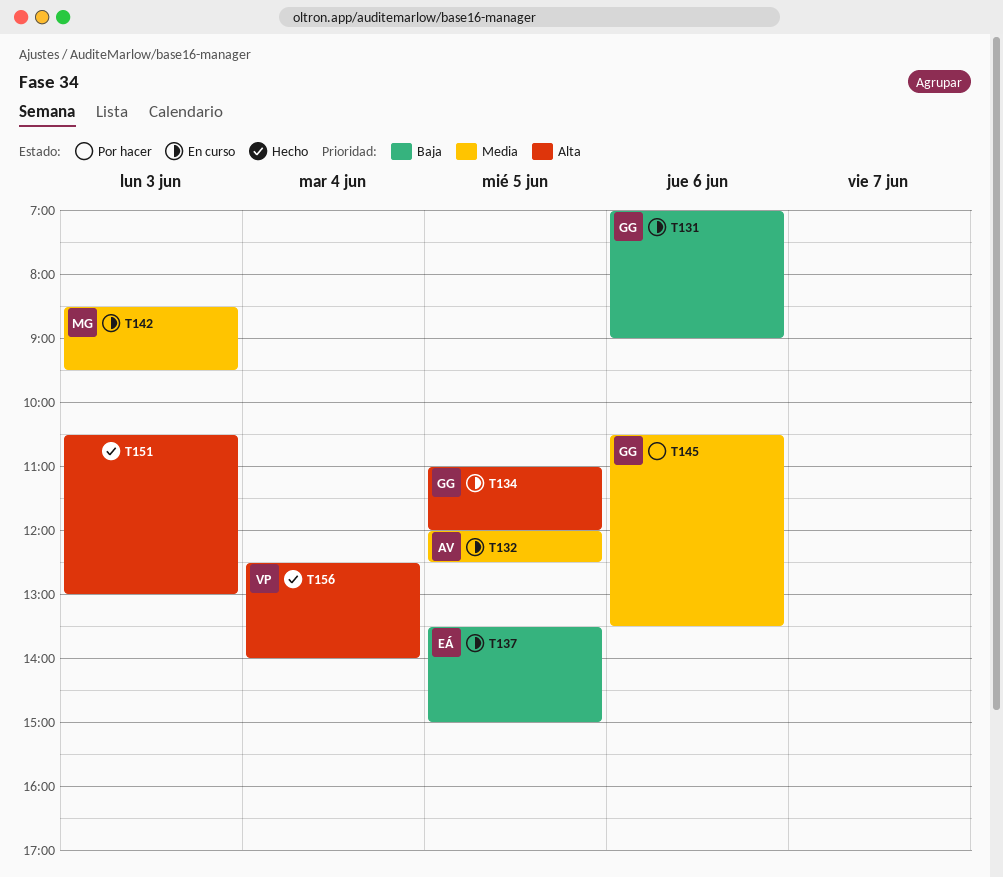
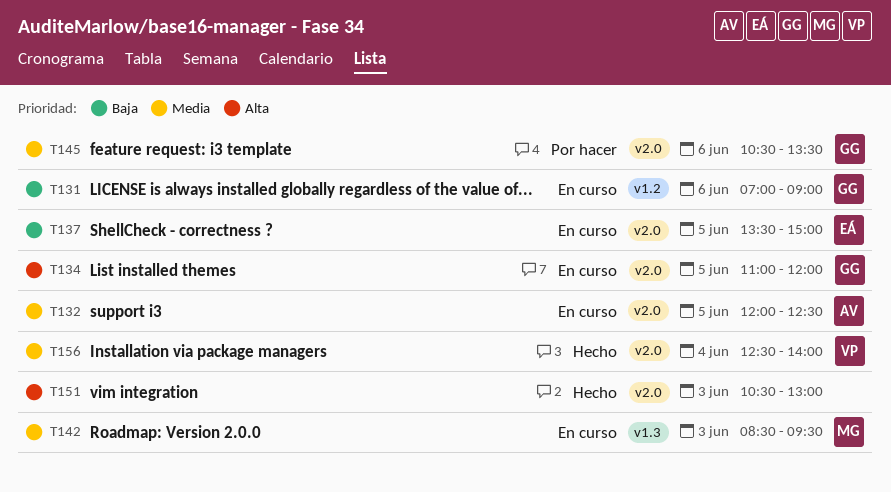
T156, priority: Alta -> Media

